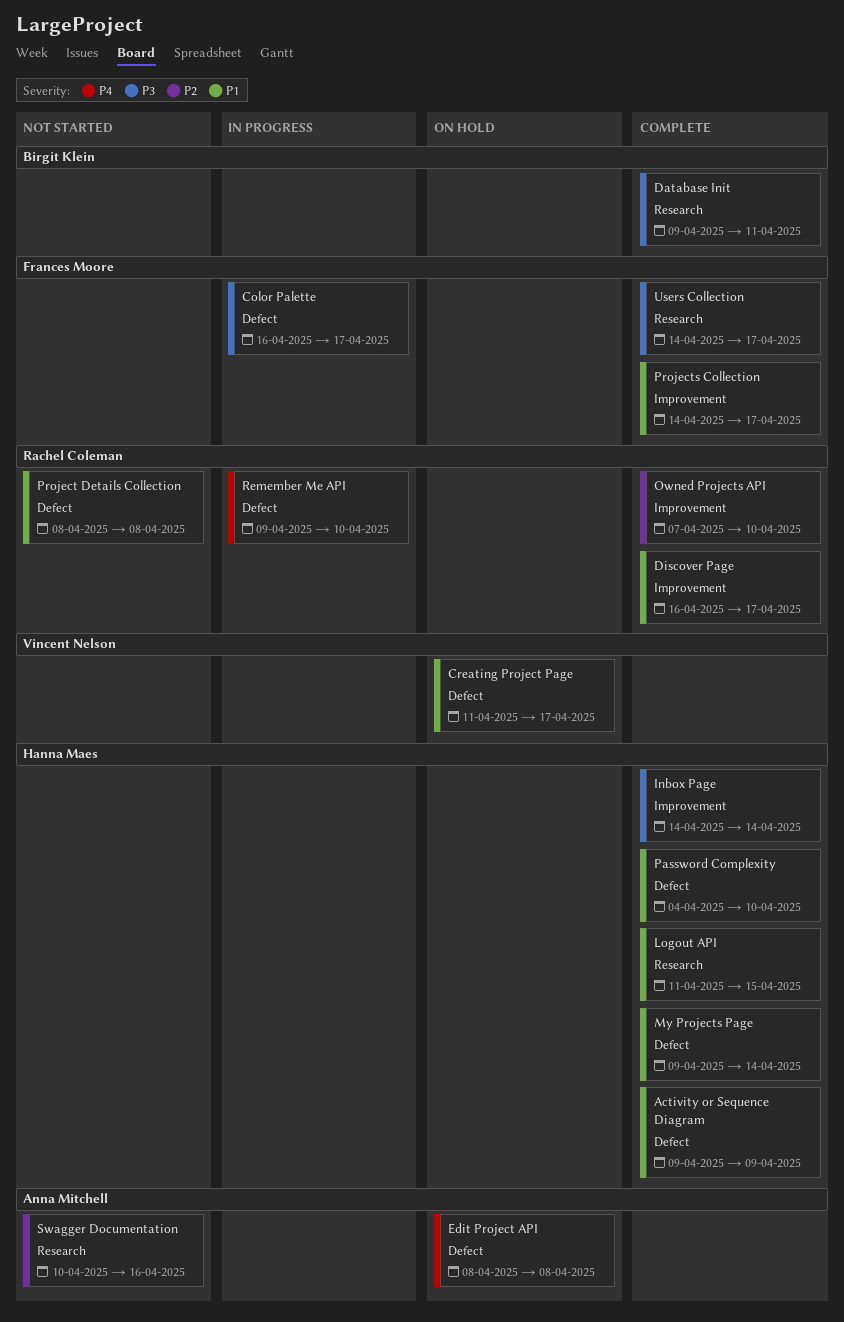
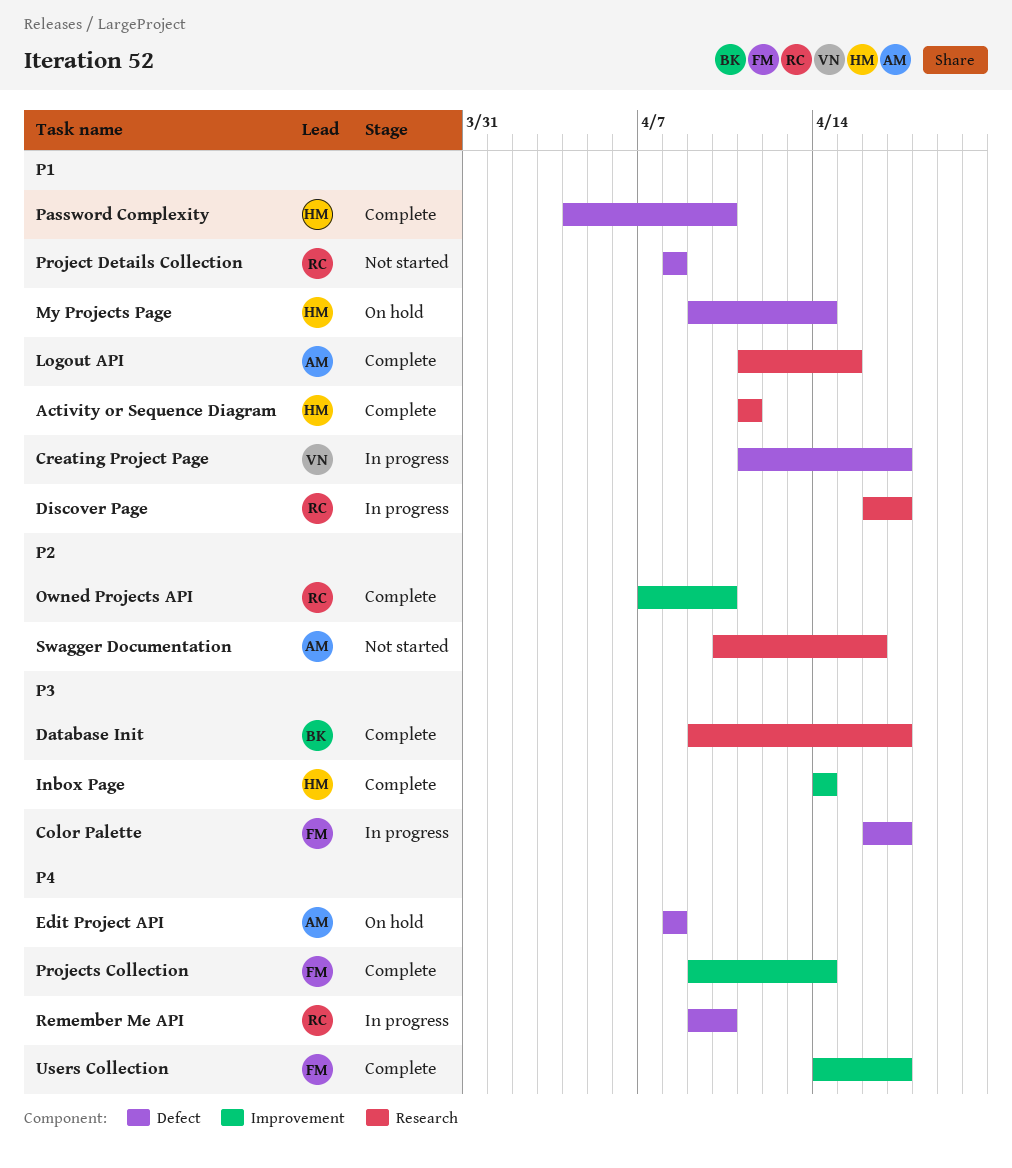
Activity or Sequence Diagram, label: Defect -> Research
Activity or Sequence Diagram, start: Apr 9 -> Apr 11
Activity or Sequence Diagram, due: Apr 9 -> Apr 11
Creating Project Page, status: On hold -> In progress
Database Init, due: Apr 11 -> Apr 17
Discover Page, status: Complete -> In progress
Discover Page, label: Improvement -> Research
Logout API, owner: Hanna Maes -> Anna Mitchell
My Projects Page, status: Complete -> On hold
Projects Collection, priority: P1 -> P4
Projects Collection, start: Apr 14 -> Apr 9
Projects Collection, due: Apr 17 -> Apr 14
Users Collection, priority: P3 -> P4
Users Collection, label: Research -> Improvement

